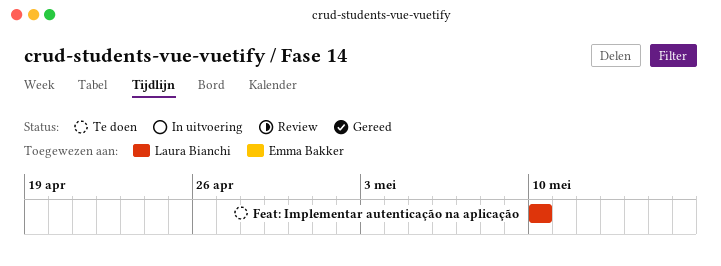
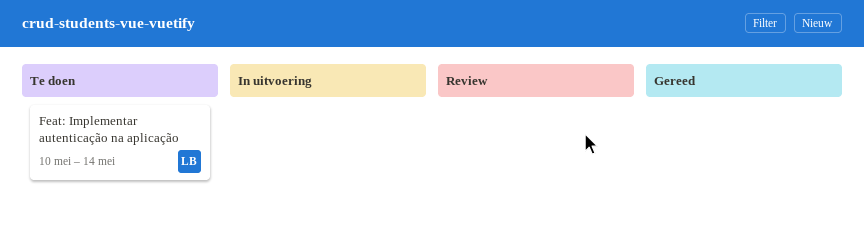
Feat: Implementar autenticação na aplicação, due: May 10 -> May 14

